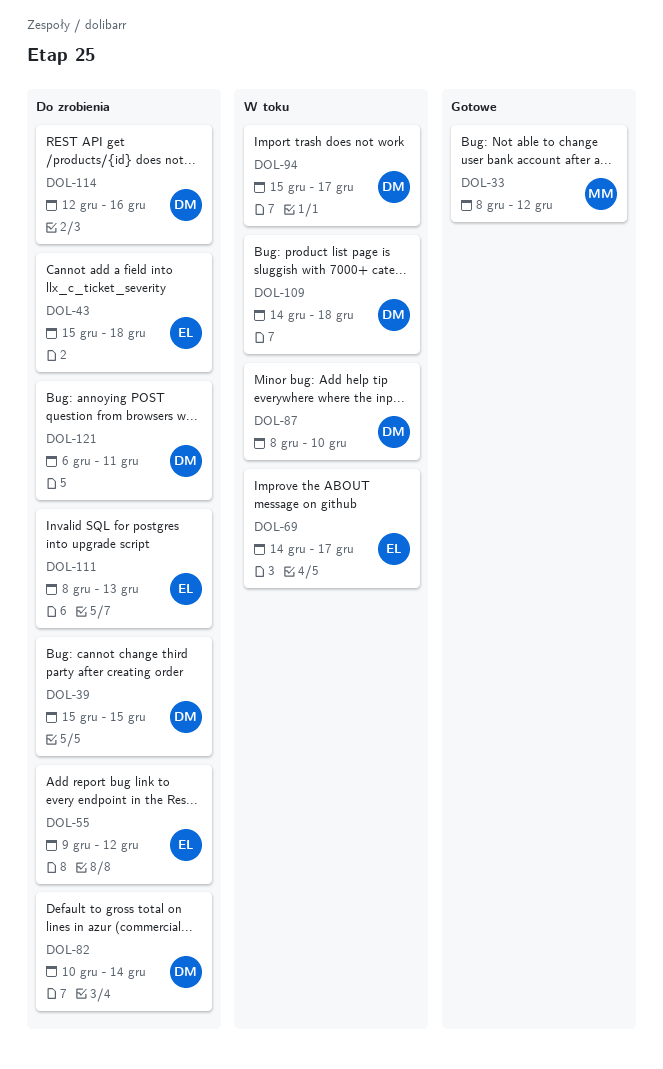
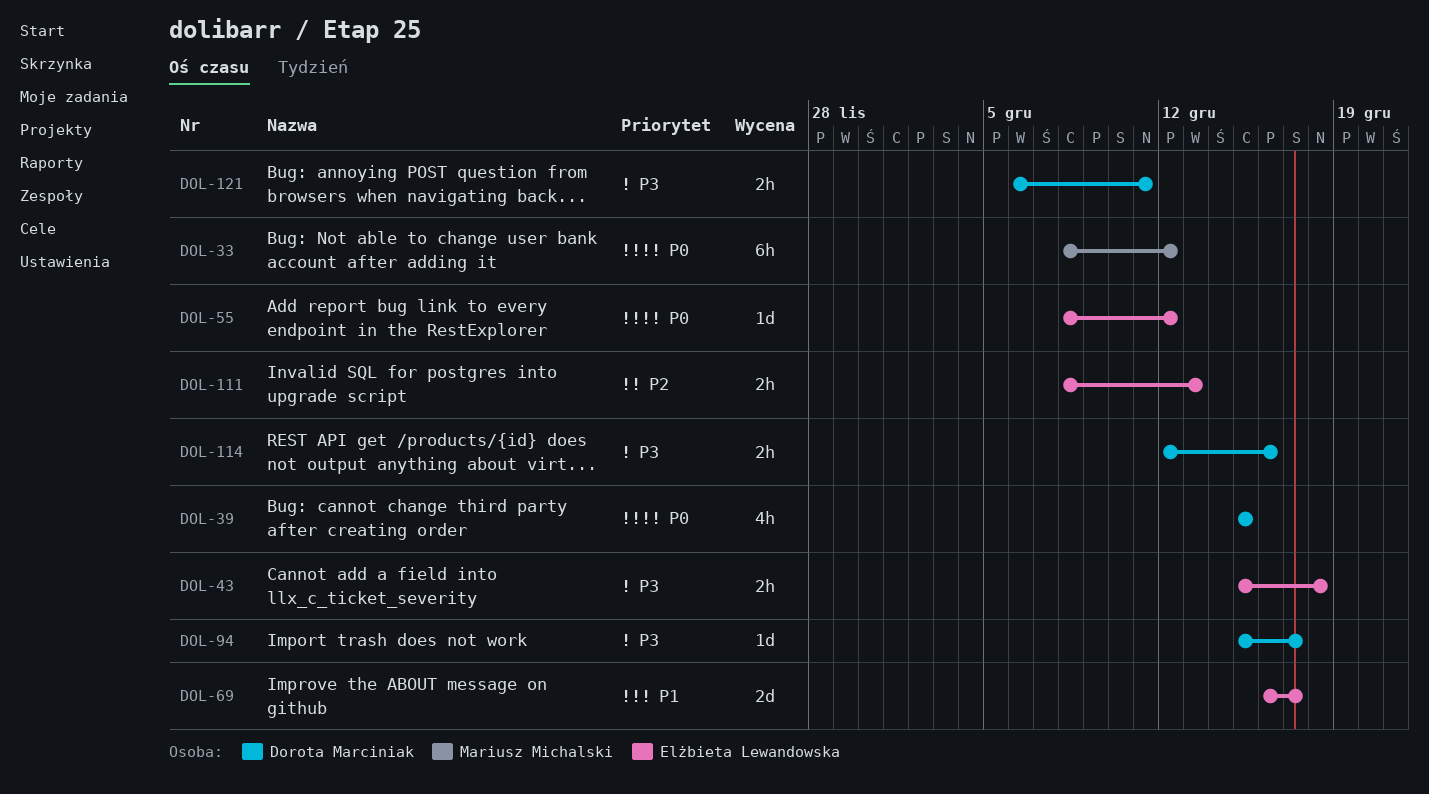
DOL-55, start: Dec 9 -> Dec 8
DOL-69, start: Dec 14 -> Dec 16
DOL-82: present -> none
DOL-87: present -> none
DOL-109: present -> none

